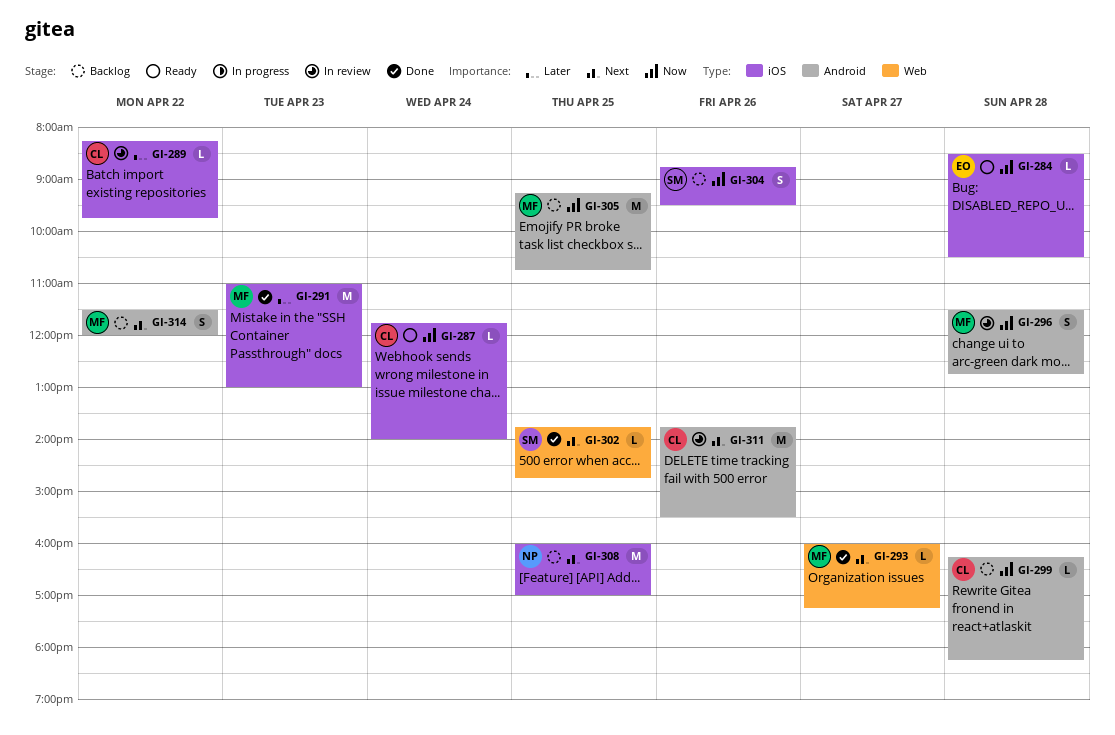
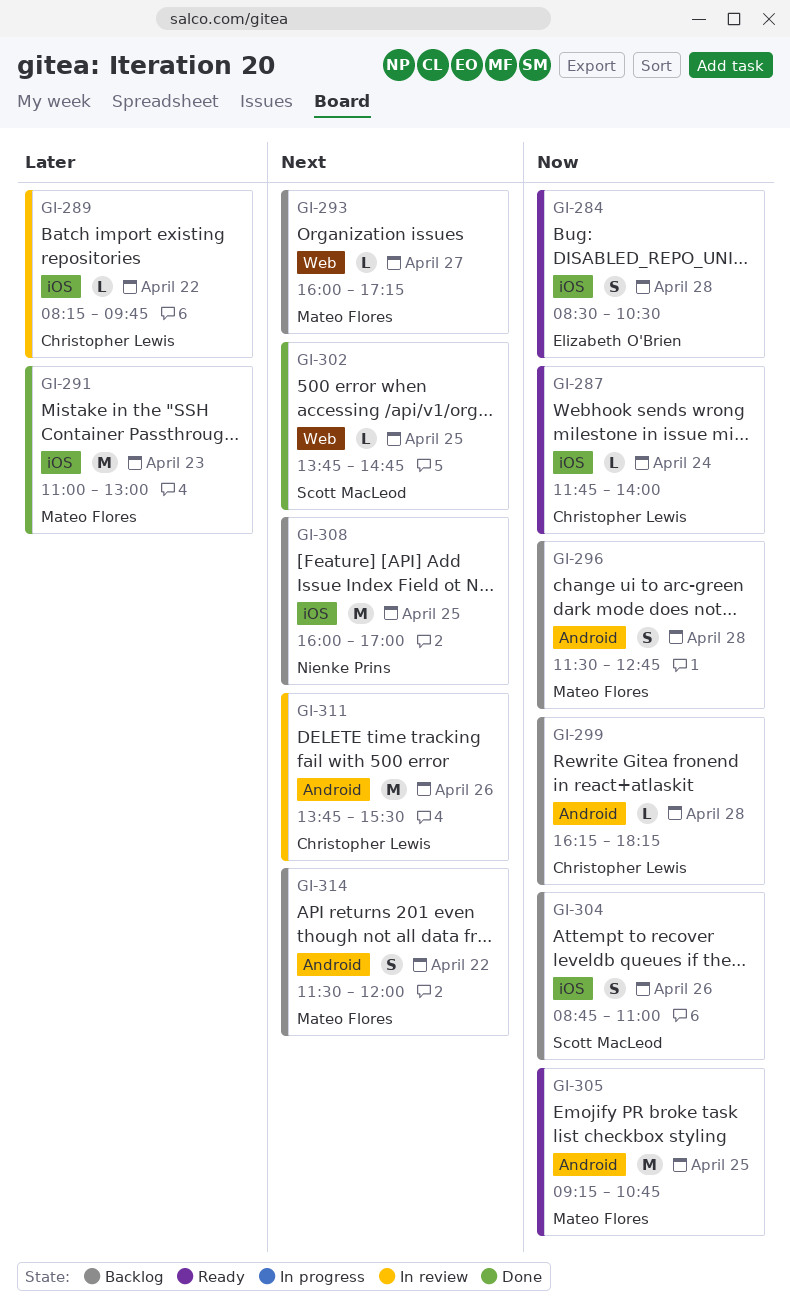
GI-284, estimate: L -> S
GI-293, status: Done -> Backlog
GI-296, status: In review -> Backlog
GI-304, ends: 09:30 -> 11:00
GI-305, status: Backlog -> Ready

